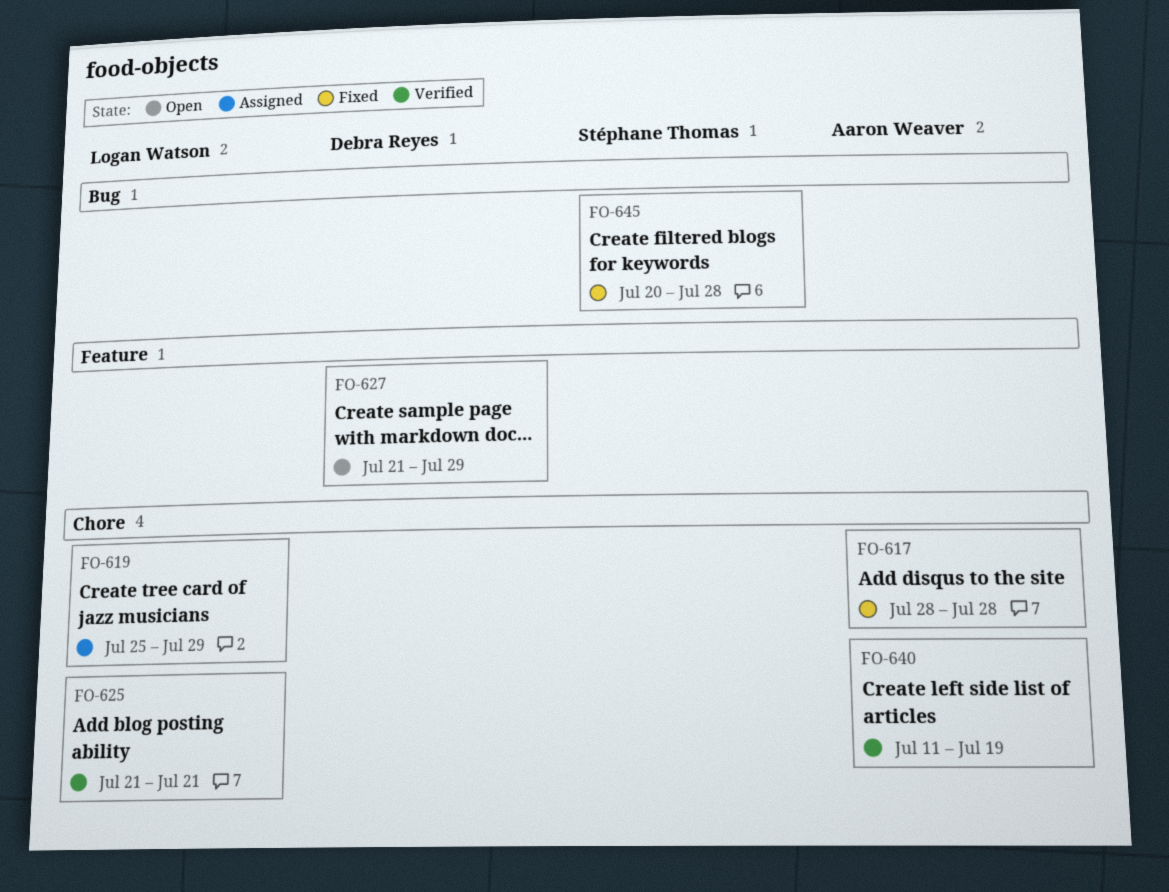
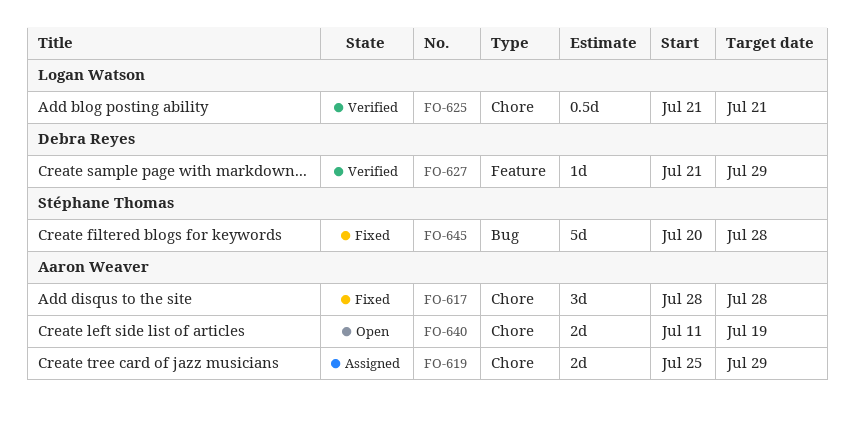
FO-619, owner: Logan Watson -> Aaron Weaver
FO-627, status: Open -> Verified
FO-640, status: Verified -> Open

